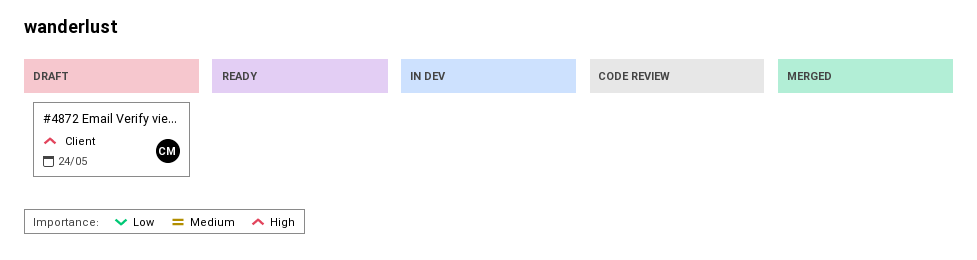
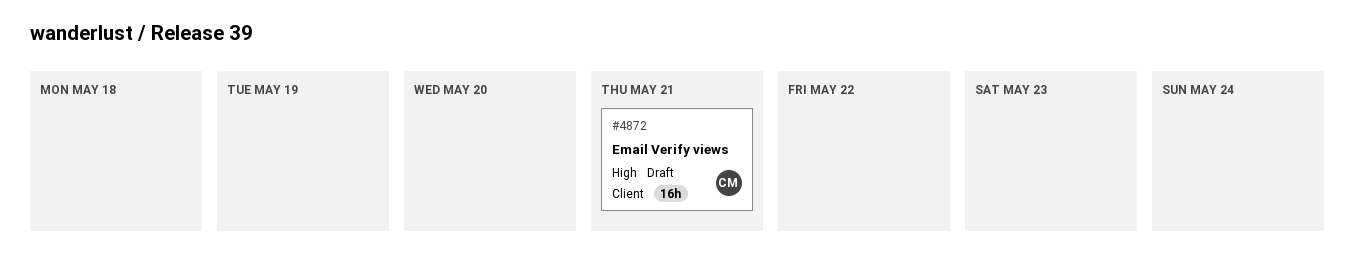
#4872, due: May 24 -> May 21

